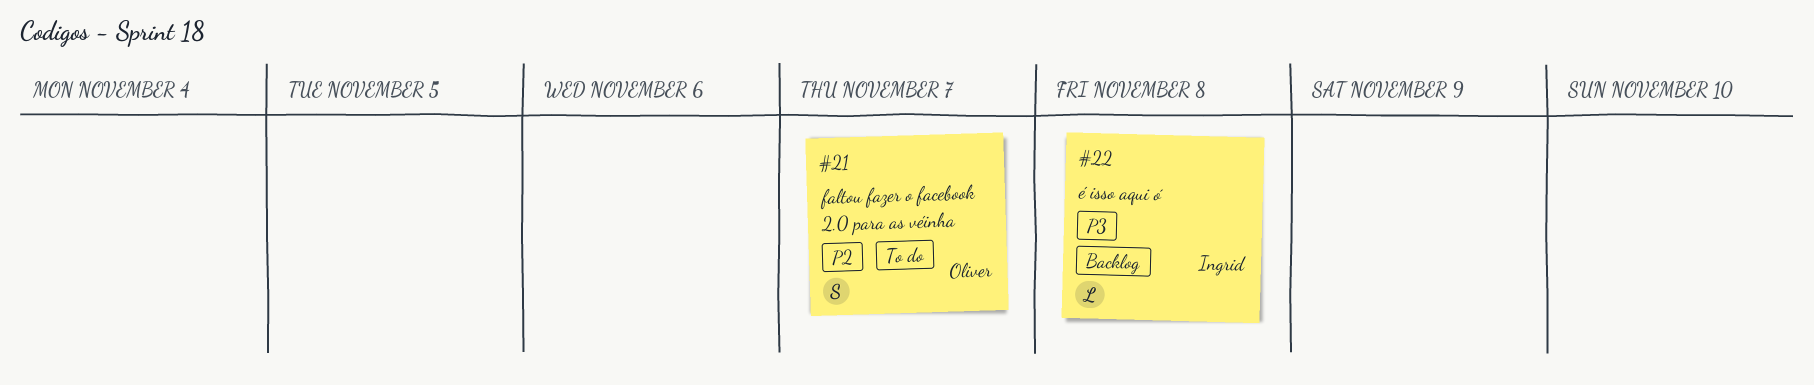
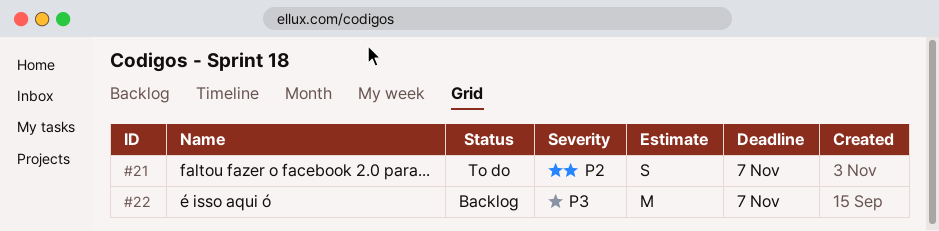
#22, estimate: L -> M
#22, due: Nov 8 -> Nov 7

